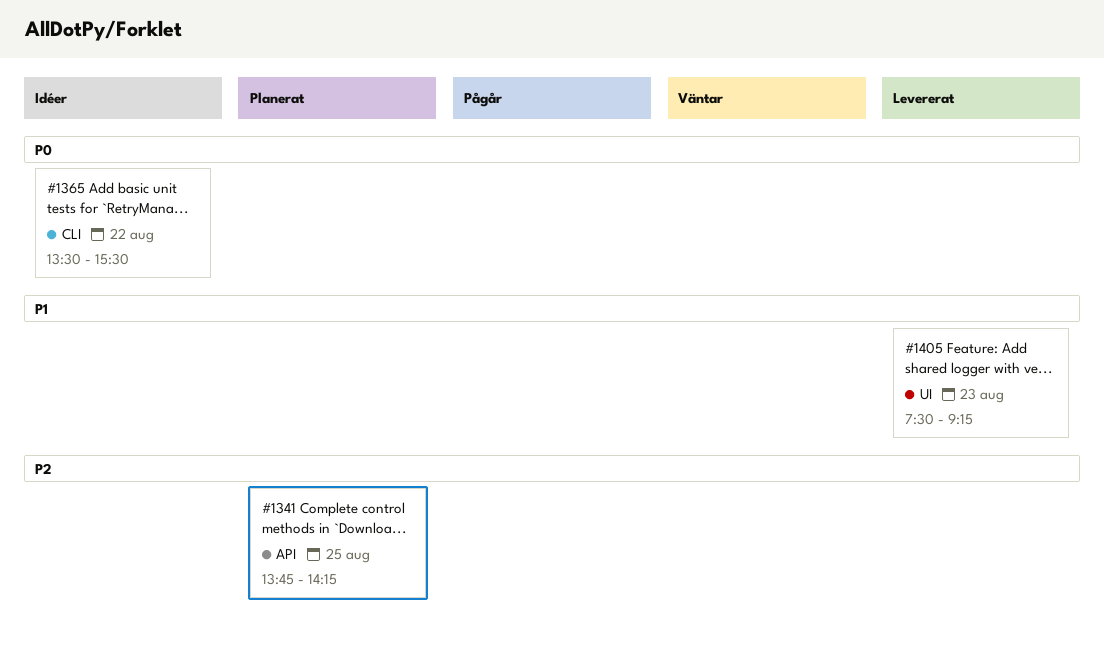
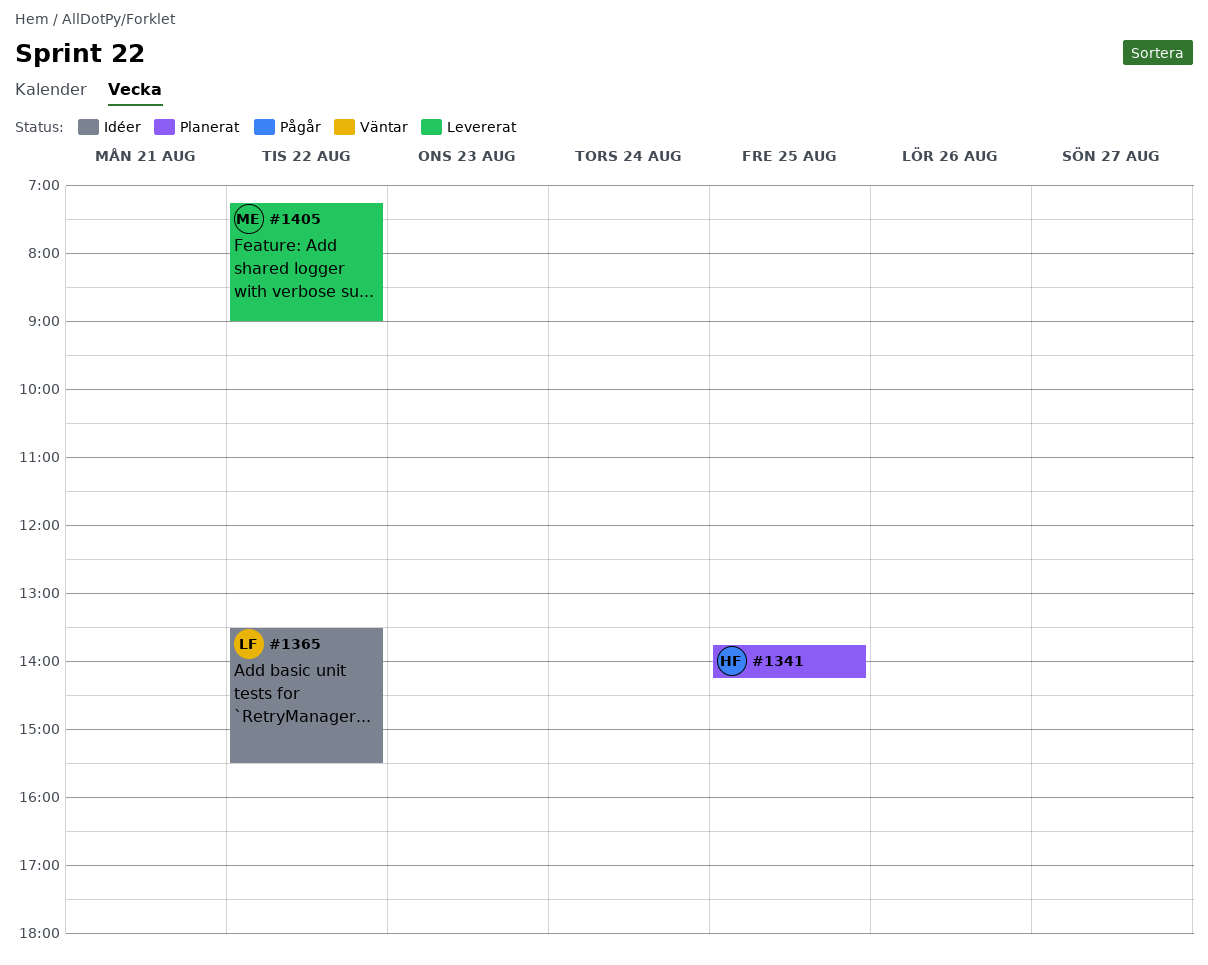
#1405, day: Aug 23 -> Aug 22
#1405, begins: 07:30 -> 07:15
#1405, ends: 09:15 -> 09:00

